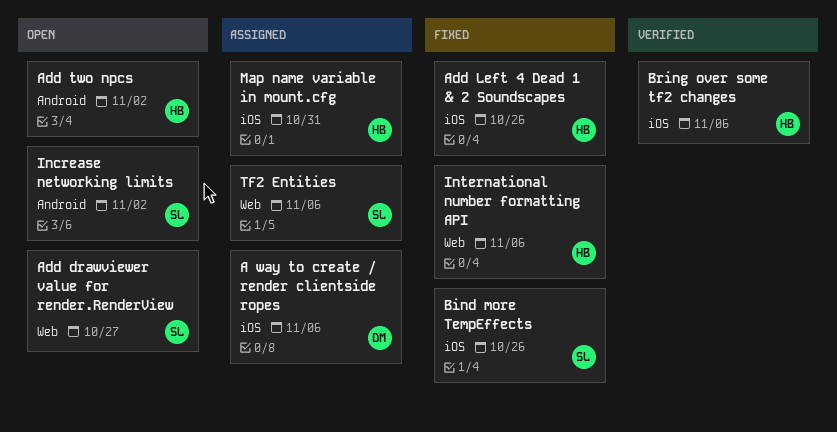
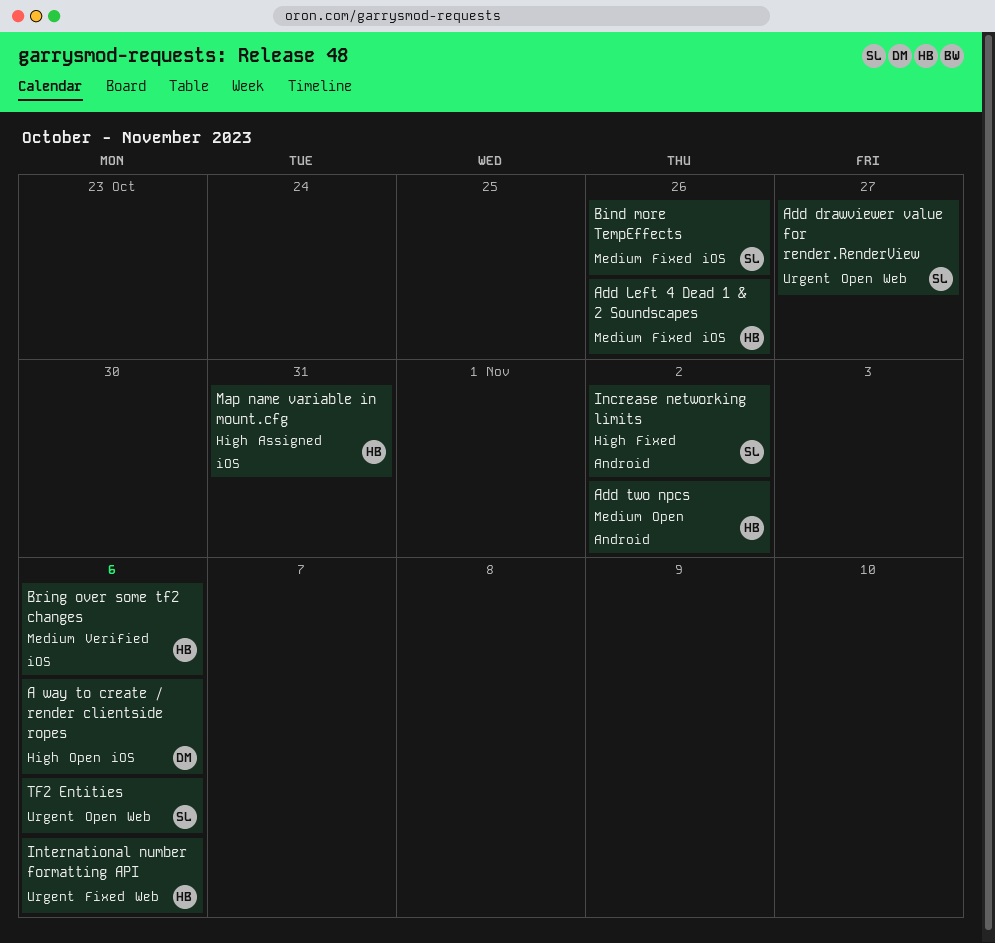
A way to create / render clientside ropes, status: Assigned -> Open
Increase networking limits, status: Open -> Fixed
TF2 Entities, status: Assigned -> Open

